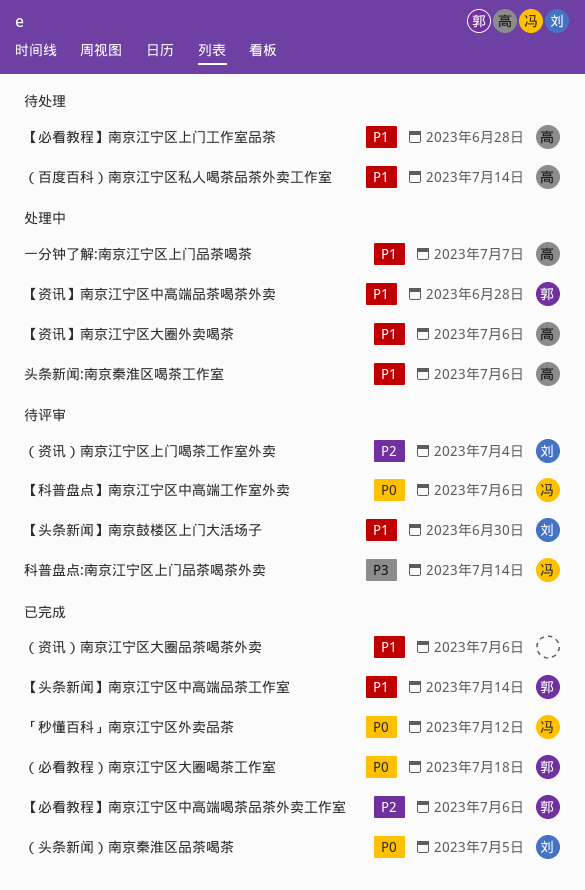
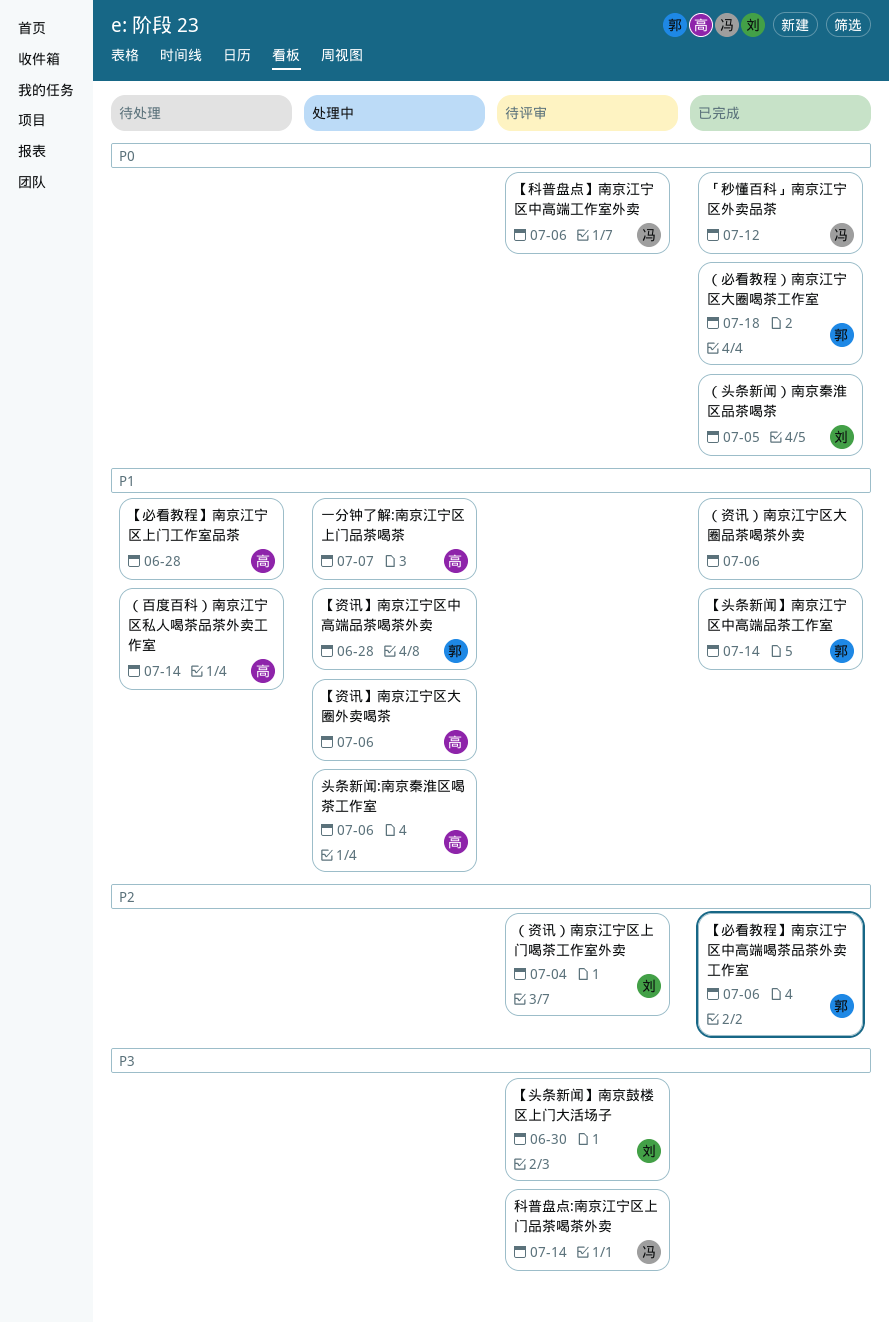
【头条新闻】南京鼓楼区上门大活场子, priority: P1 -> P3

